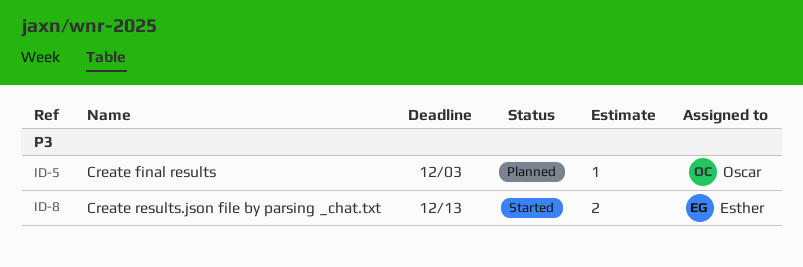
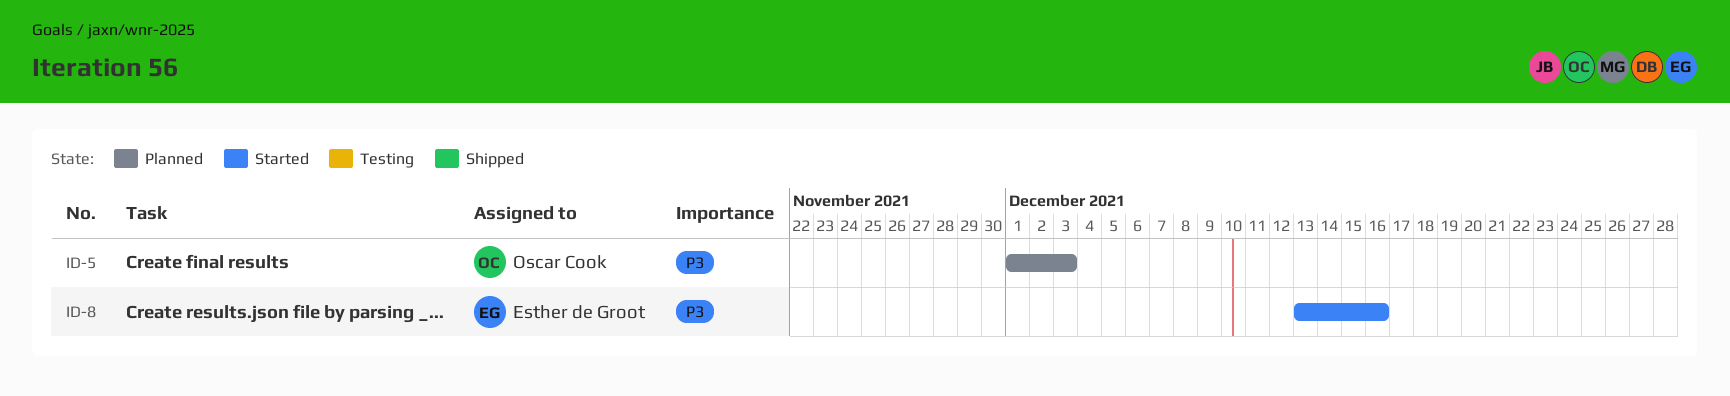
ID-8, due: Dec 13 -> Dec 16

